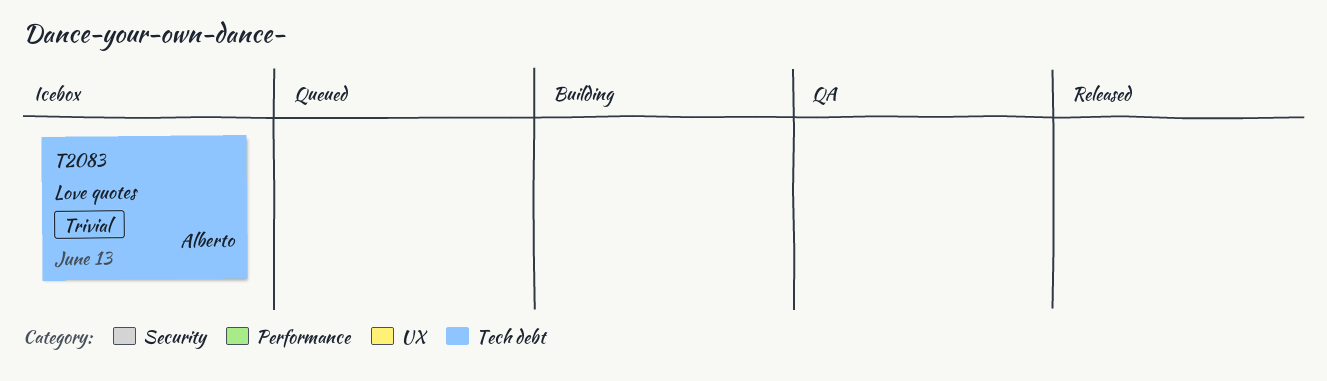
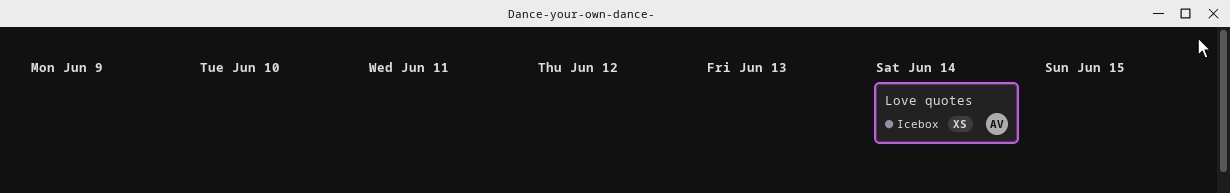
Love quotes, due: Jun 13 -> Jun 14

